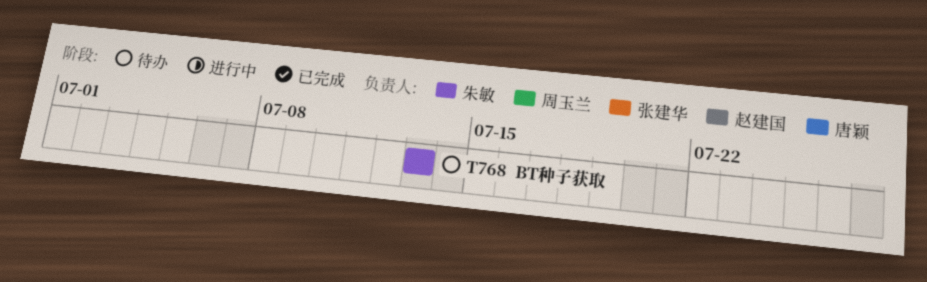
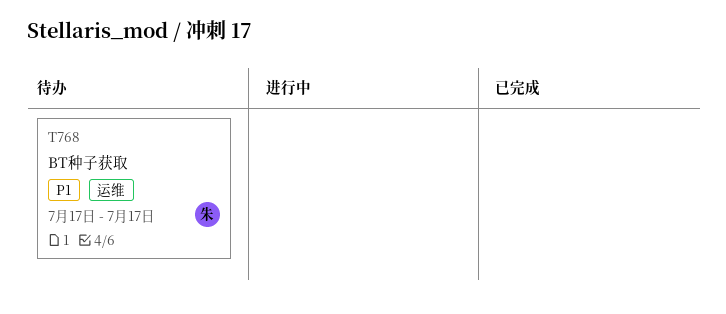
T768, start: Jul 13 -> Jul 17
T768, due: Jul 13 -> Jul 17

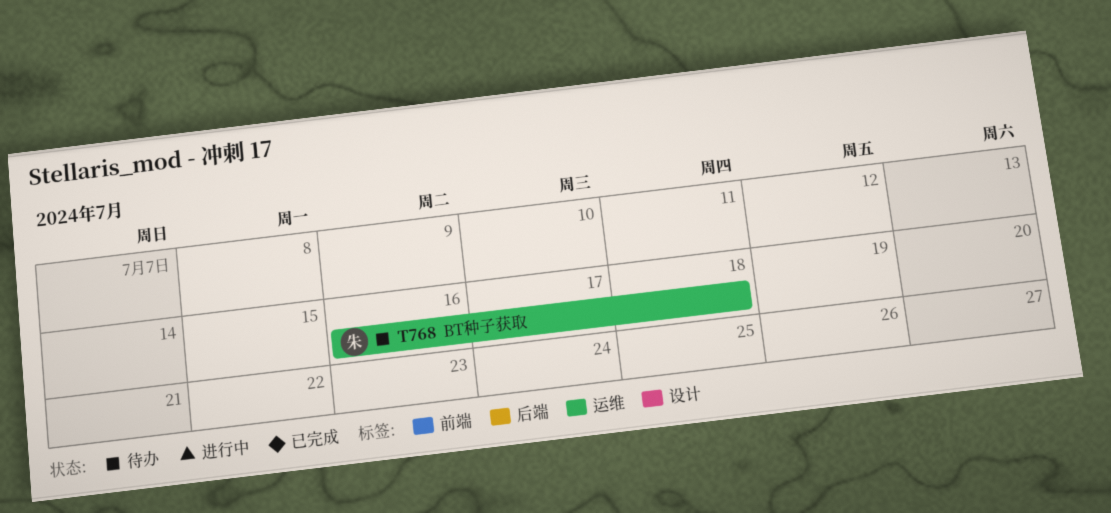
T768, start: Jul 17 -> Jul 16
T768, due: Jul 17 -> Jul 18

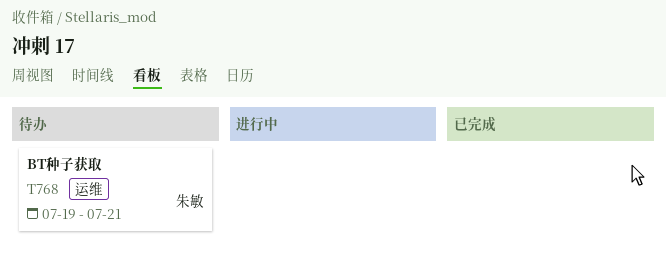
T768, start: Jul 16 -> Jul 19
T768, due: Jul 18 -> Jul 21

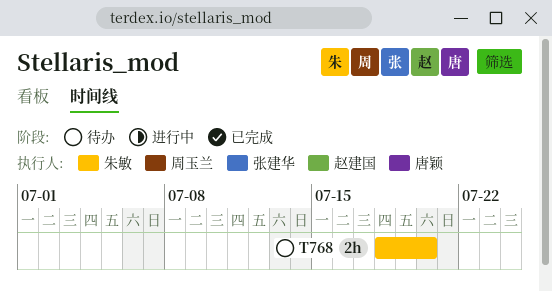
T768, start: Jul 19 -> Jul 18
T768, due: Jul 21 -> Jul 20

